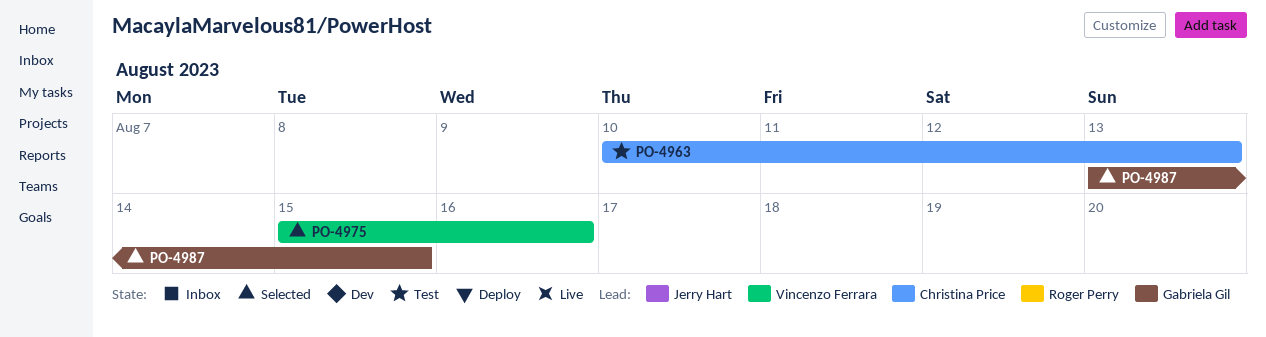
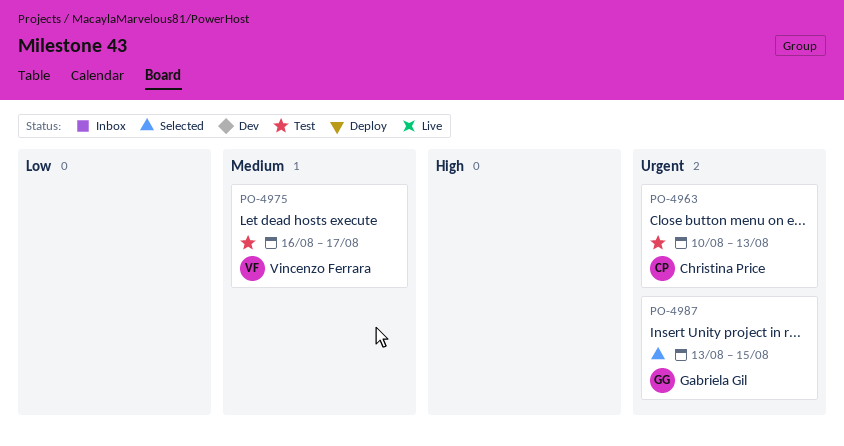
PO-4975, status: Selected -> Test
PO-4975, start: Aug 15 -> Aug 16
PO-4975, due: Aug 16 -> Aug 17

